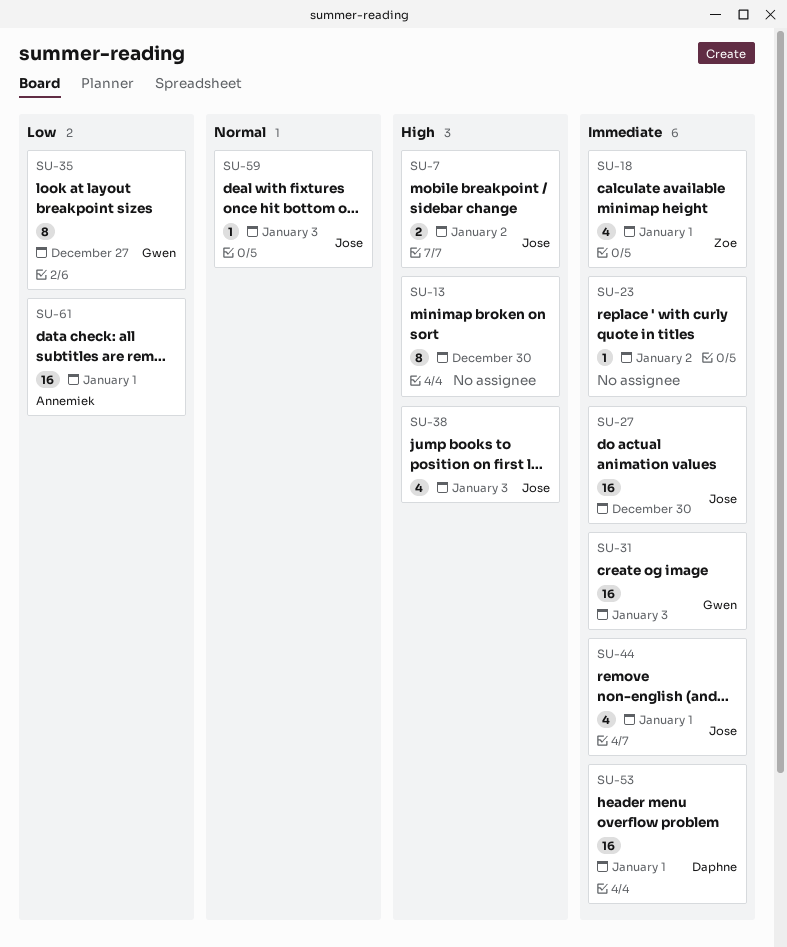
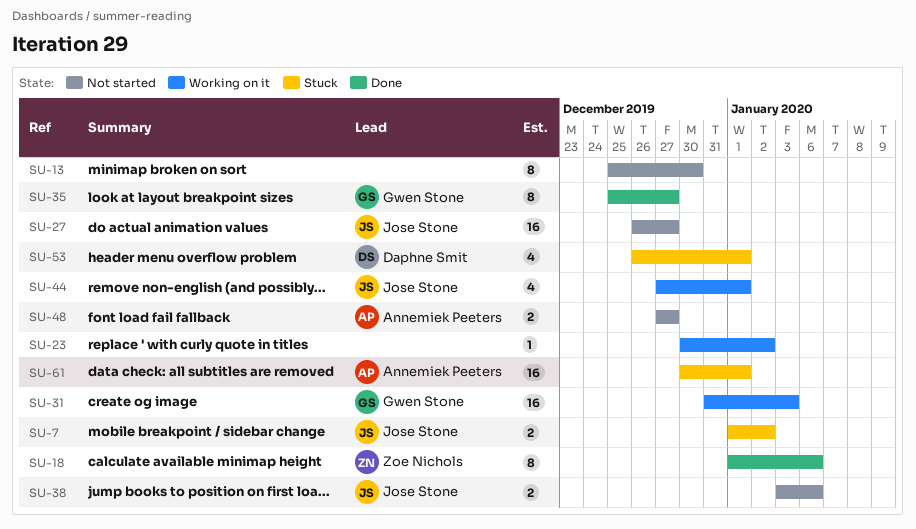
SU-18, estimate: 4 -> 8
SU-18, due: Jan 1 -> Jan 6
SU-27, due: Dec 30 -> Dec 27
SU-38, estimate: 4 -> 2
SU-38, due: Jan 3 -> Jan 6
SU-48: none -> present
SU-53, estimate: 16 -> 4
SU-59: present -> none

